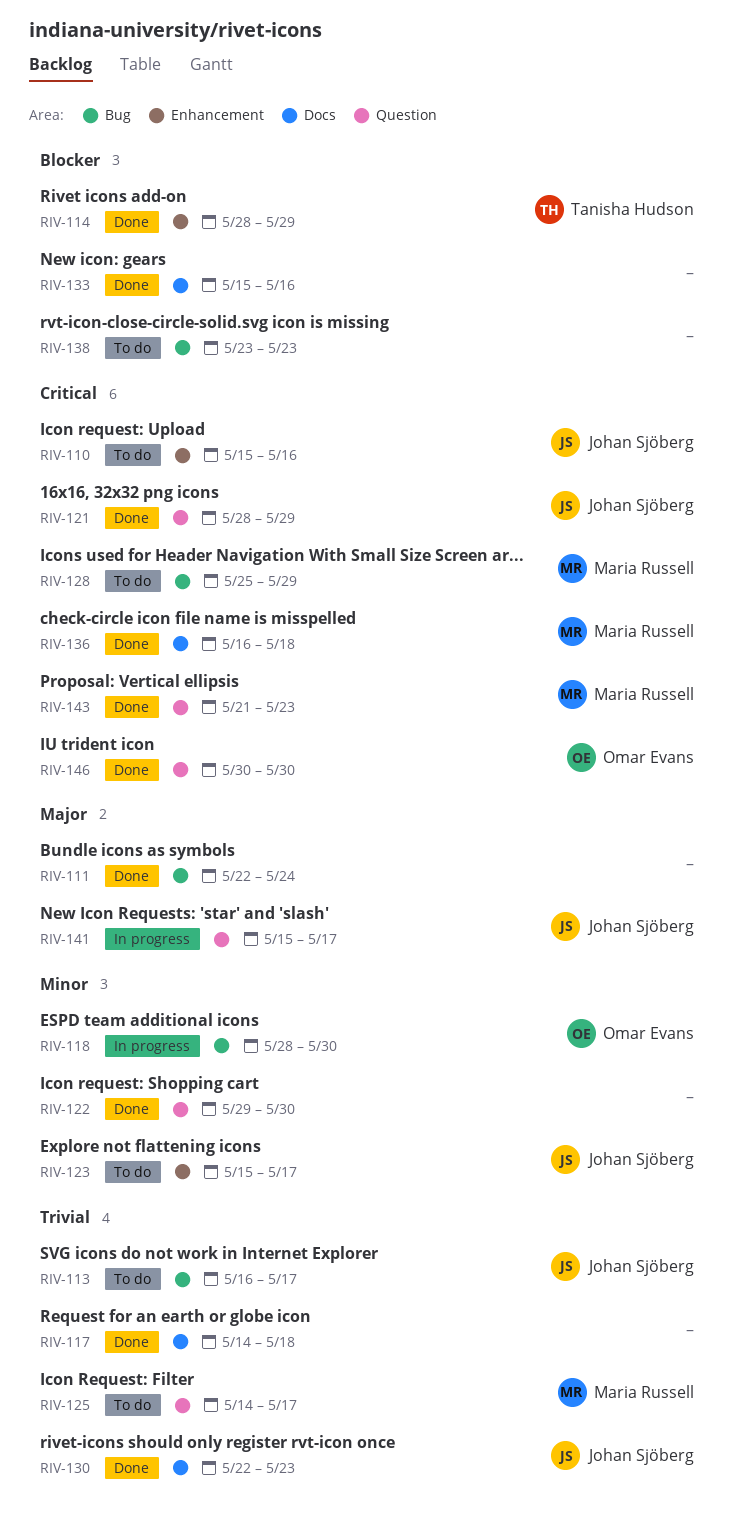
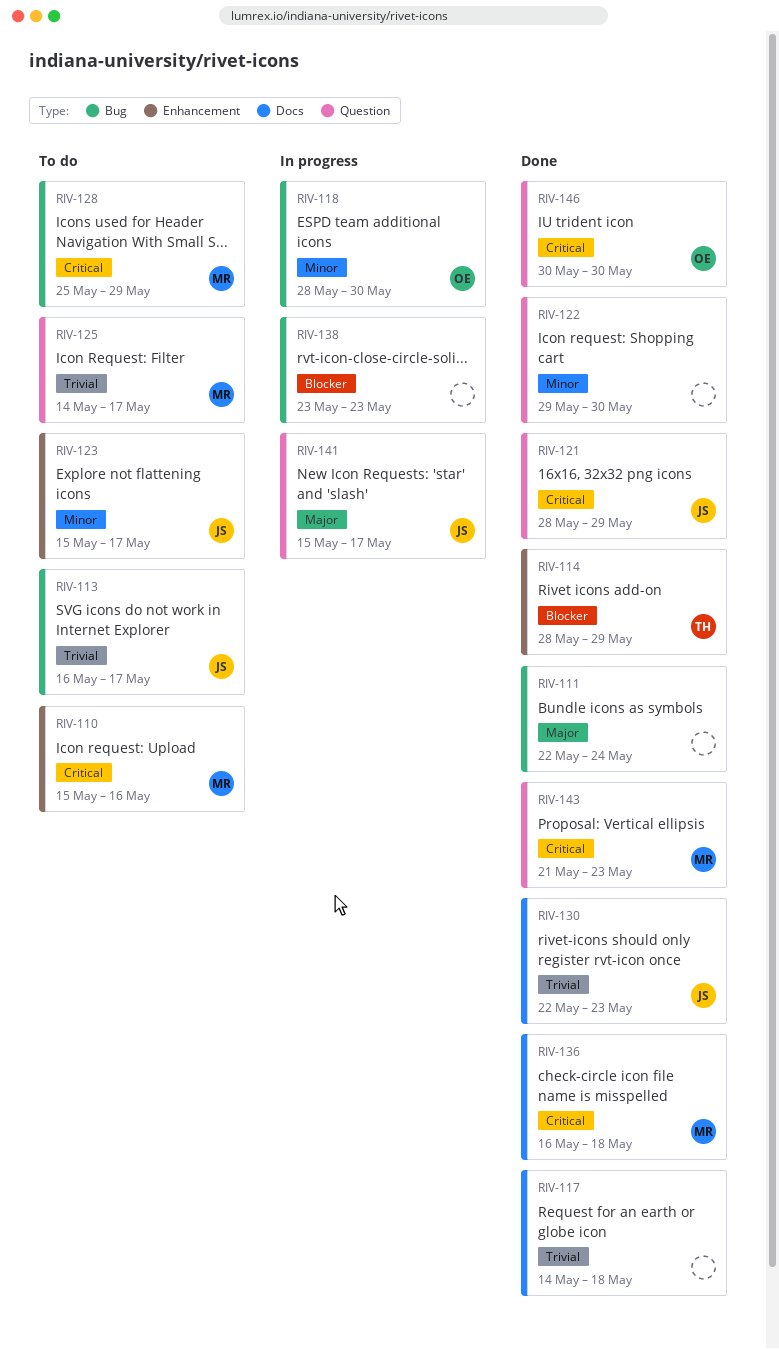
RIV-110, owner: Johan Sjöberg -> Maria Russell
RIV-133: present -> none
RIV-138, status: To do -> In progress

